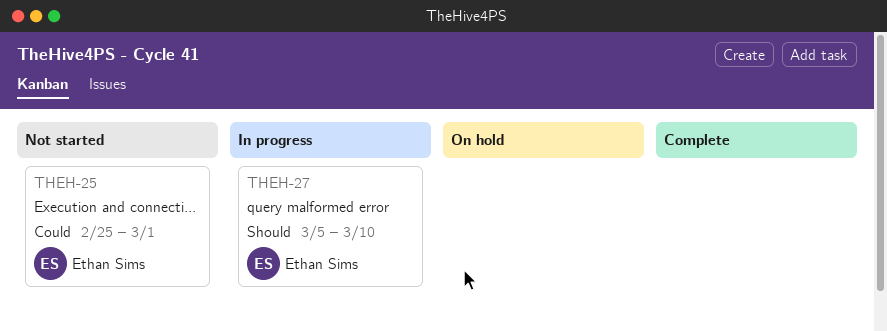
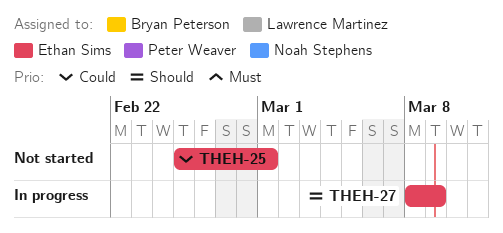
THEH-27, start: Mar 5 -> Mar 8
THEH-27, due: Mar 10 -> Mar 9

